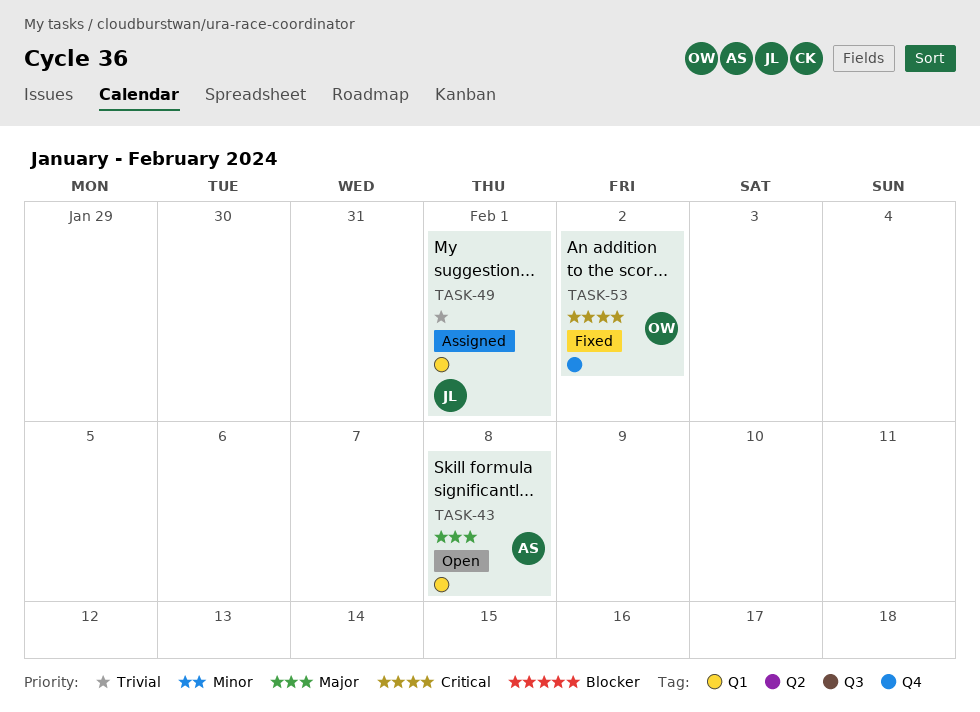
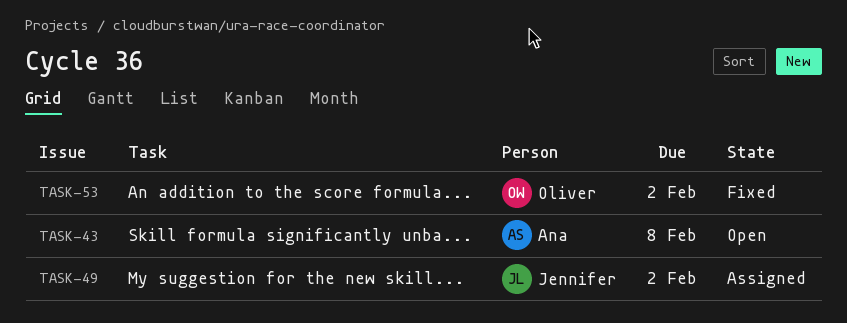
TASK-49, due: Feb 1 -> Feb 2

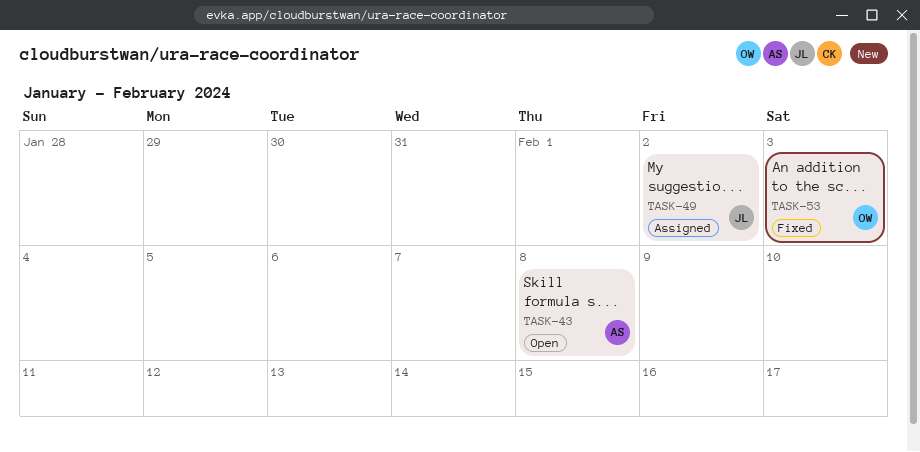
TASK-53, due: Feb 2 -> Feb 3

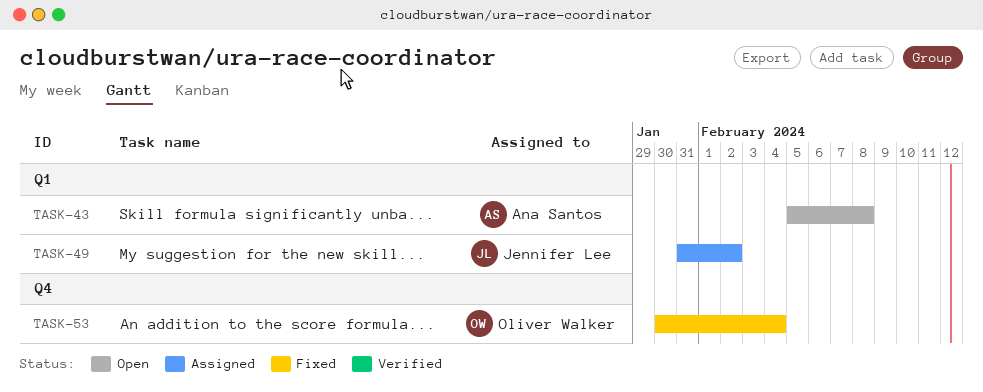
TASK-53, due: Feb 3 -> Feb 4

